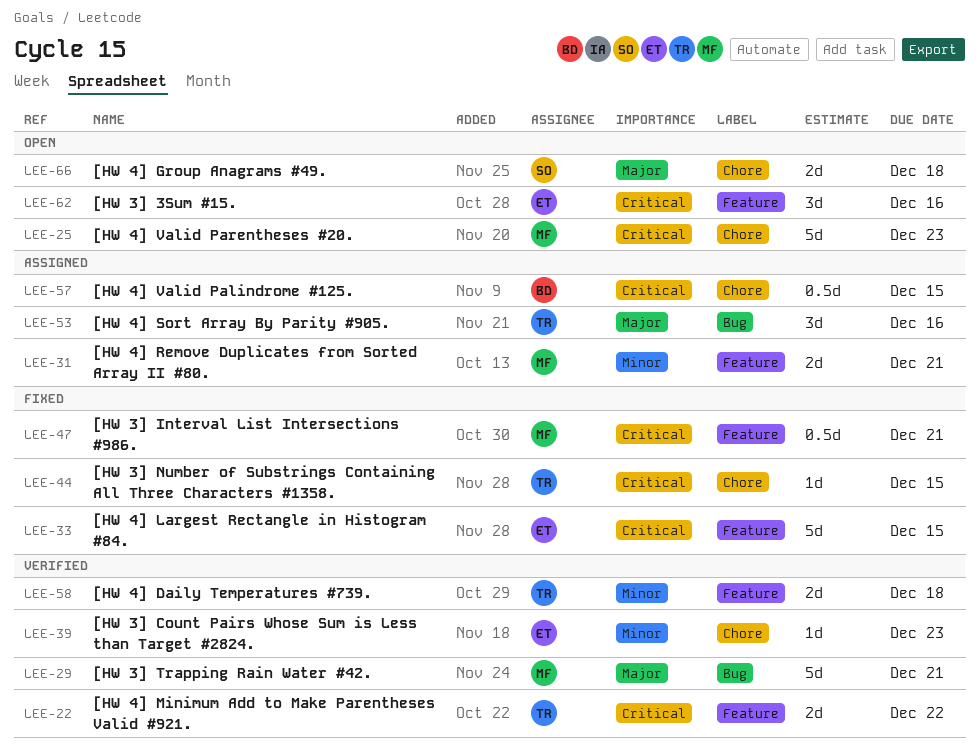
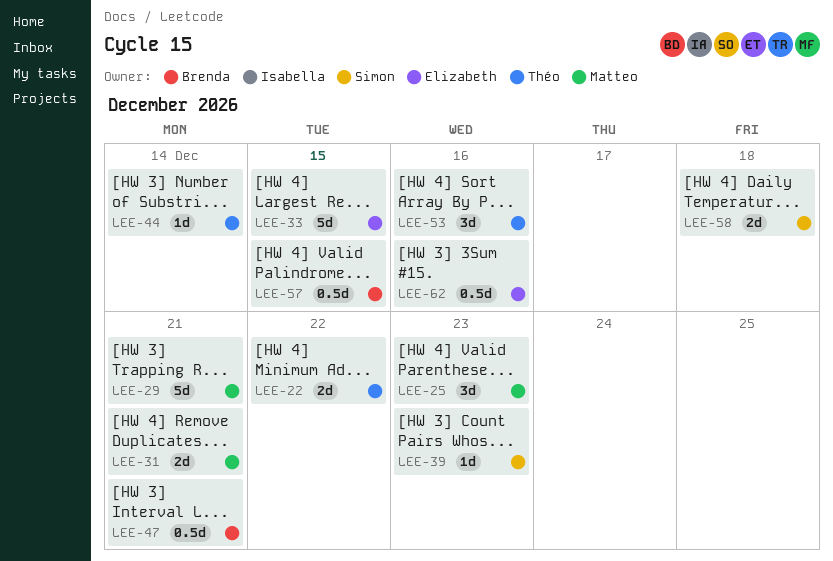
LEE-25, estimate: 5d -> 3d
LEE-39, owner: Elizabeth -> Simon
LEE-44, due: Dec 15 -> Dec 14
LEE-47, owner: Matteo -> Brenda
LEE-58, owner: Théo -> Simon
LEE-62, estimate: 3d -> 0.5d
LEE-66: present -> none

